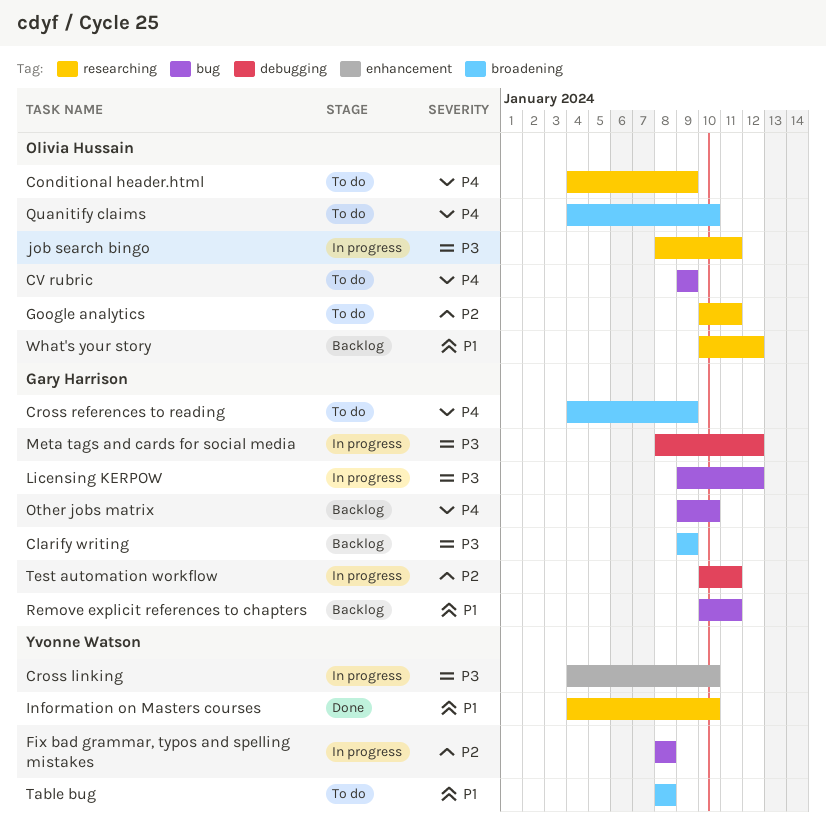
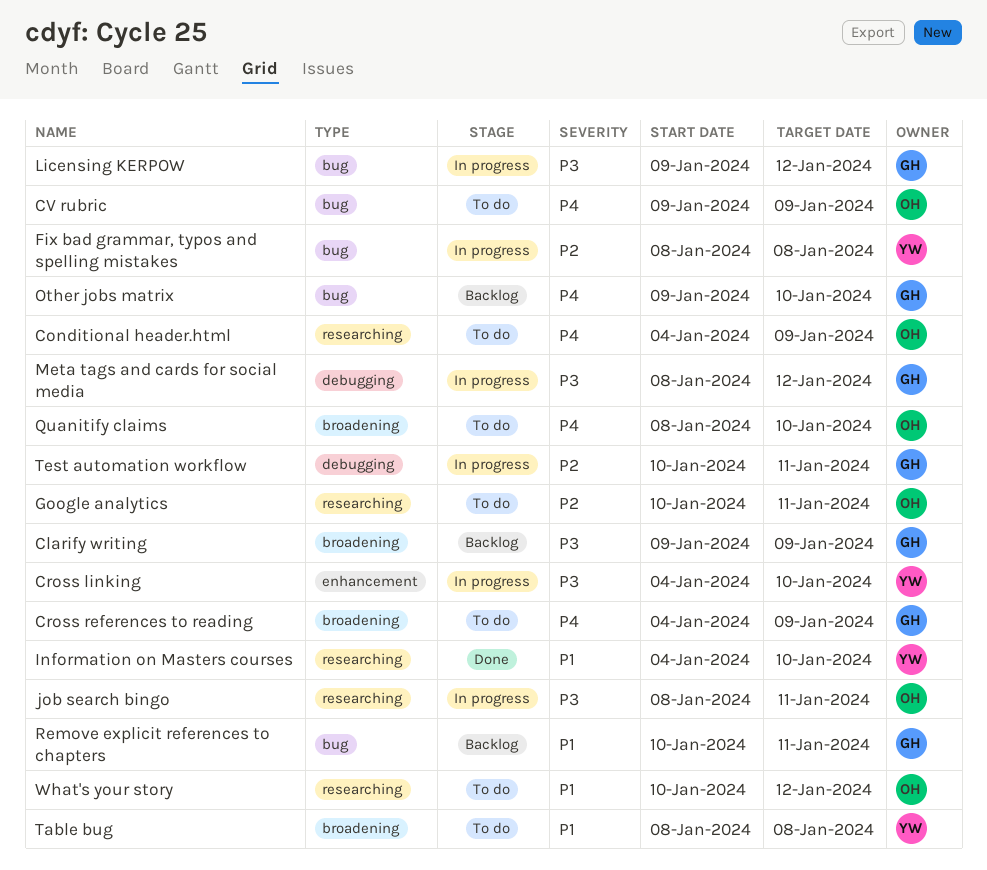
Quanitify claims, start: Jan 4 -> Jan 8
What's your story, status: Backlog -> To do

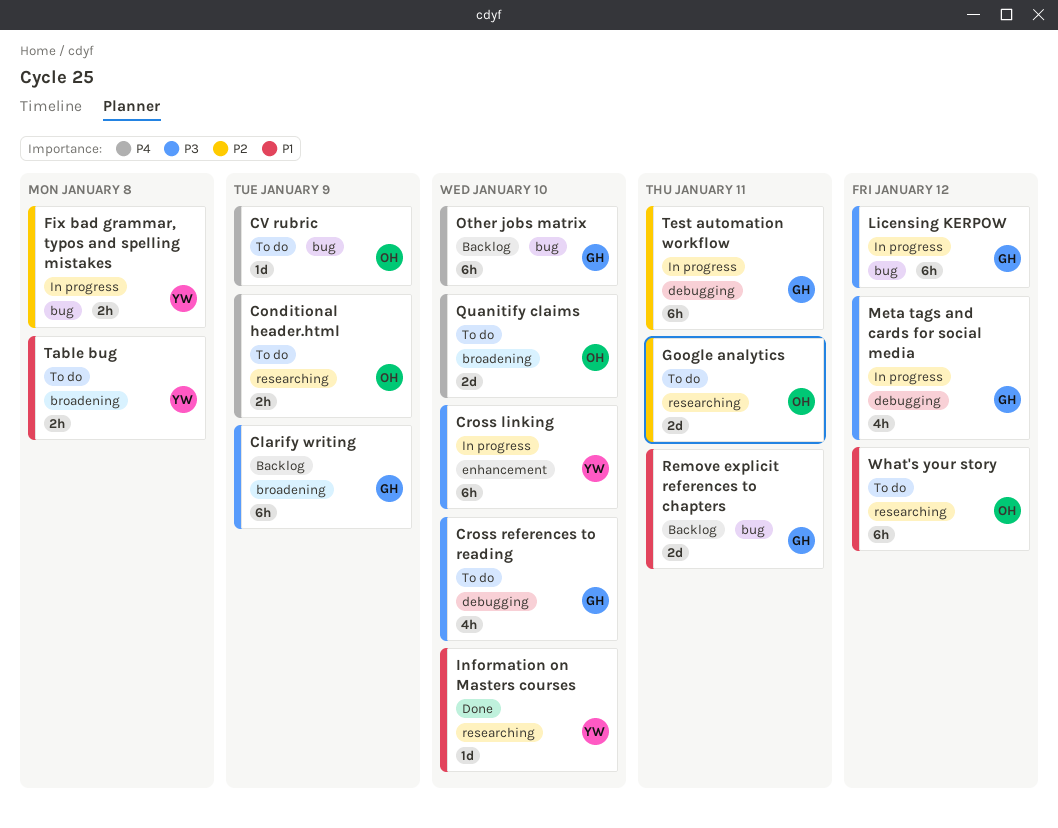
Cross references to reading, priority: P4 -> P3
Cross references to reading, label: broadening -> debugging
Cross references to reading, due: Jan 9 -> Jan 10
job search bingo: present -> none

